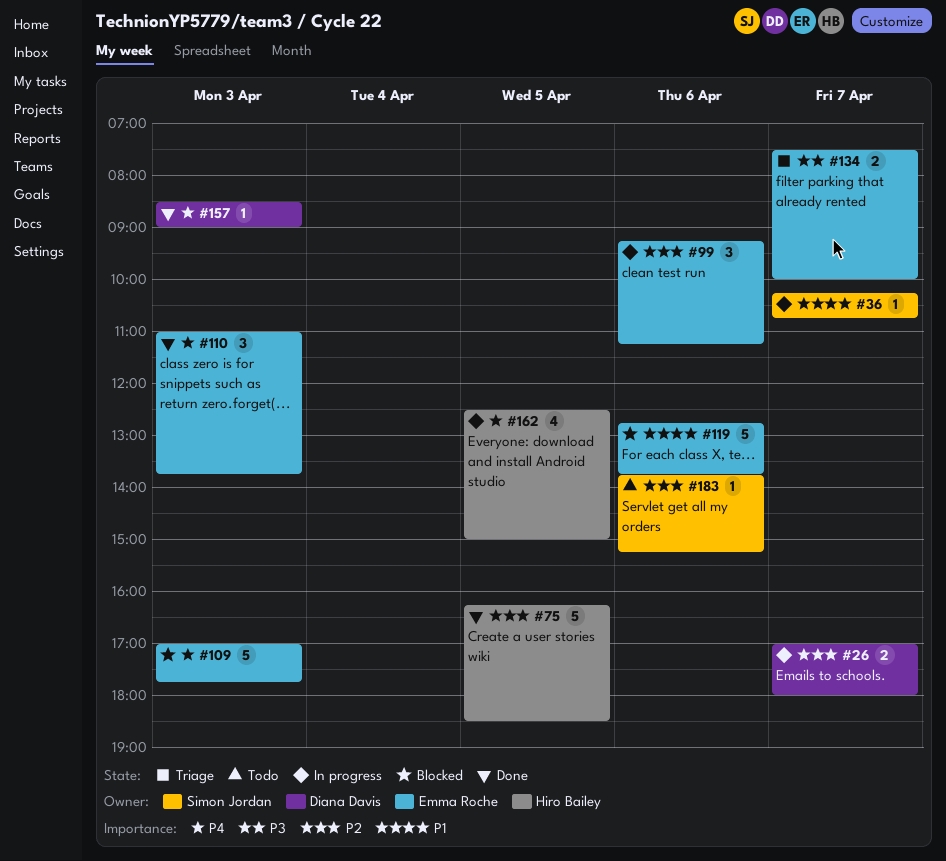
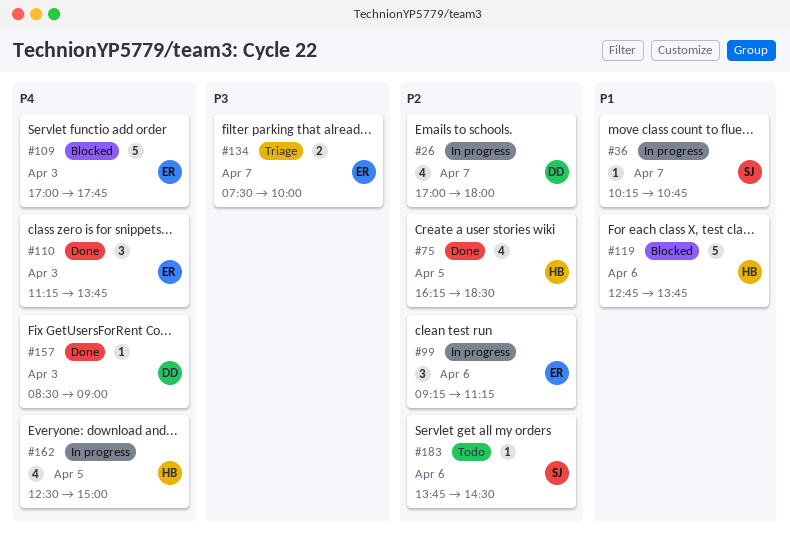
#26, estimate: 2 -> 4
#75, estimate: 5 -> 4
#110, begins: 11:00 -> 11:15
#119, owner: Emma Roche -> Hiro Bailey
#183, ends: 15:15 -> 14:30

